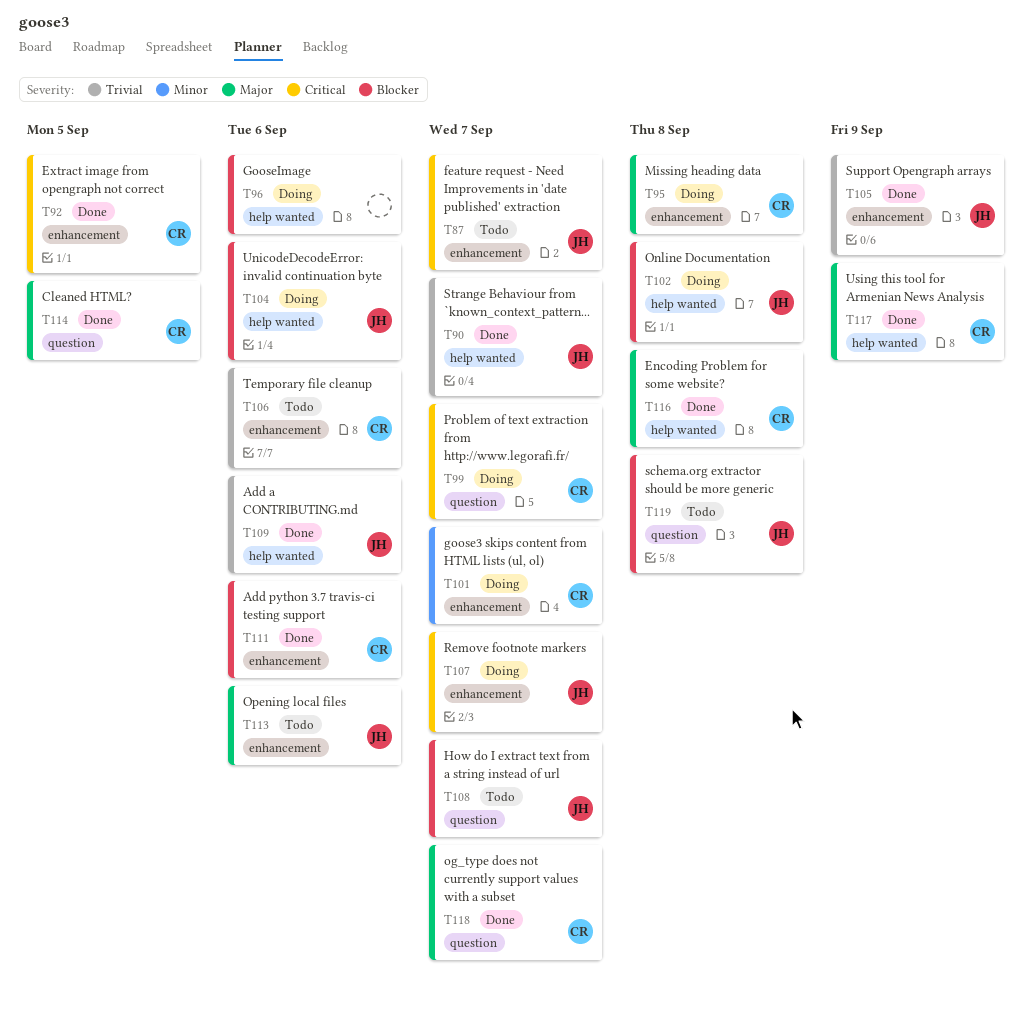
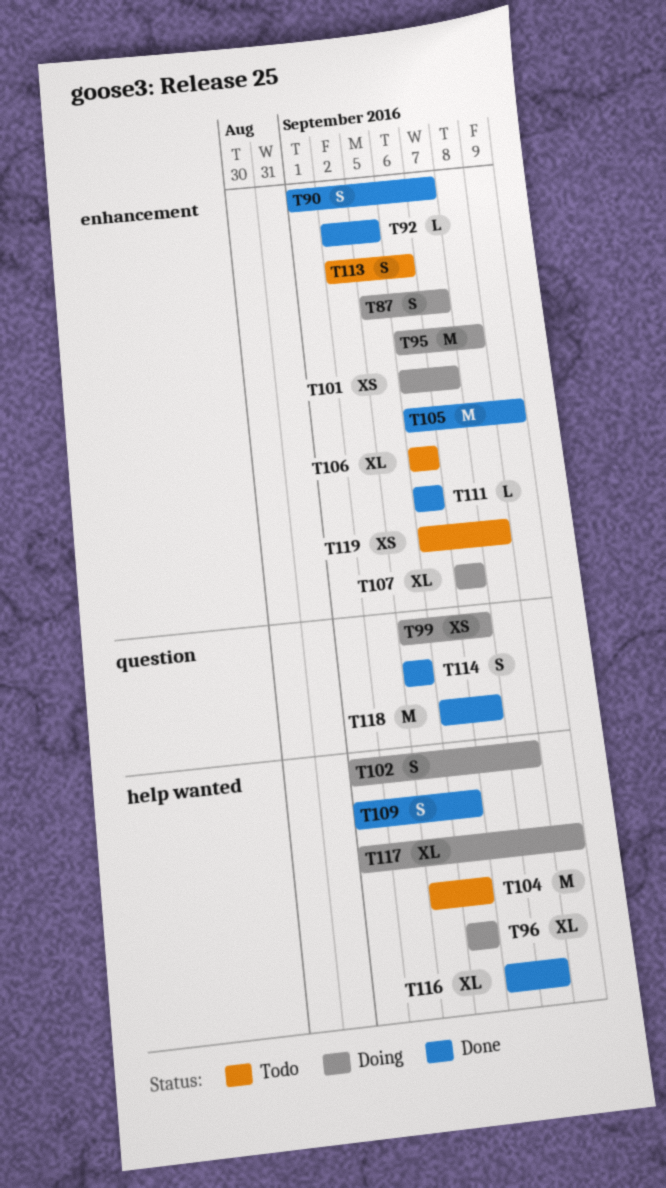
T87, status: Todo -> Doing
T90, label: help wanted -> enhancement
T104, status: Doing -> Todo
T108: present -> none
T117, status: Done -> Doing
T119, label: question -> enhancement

